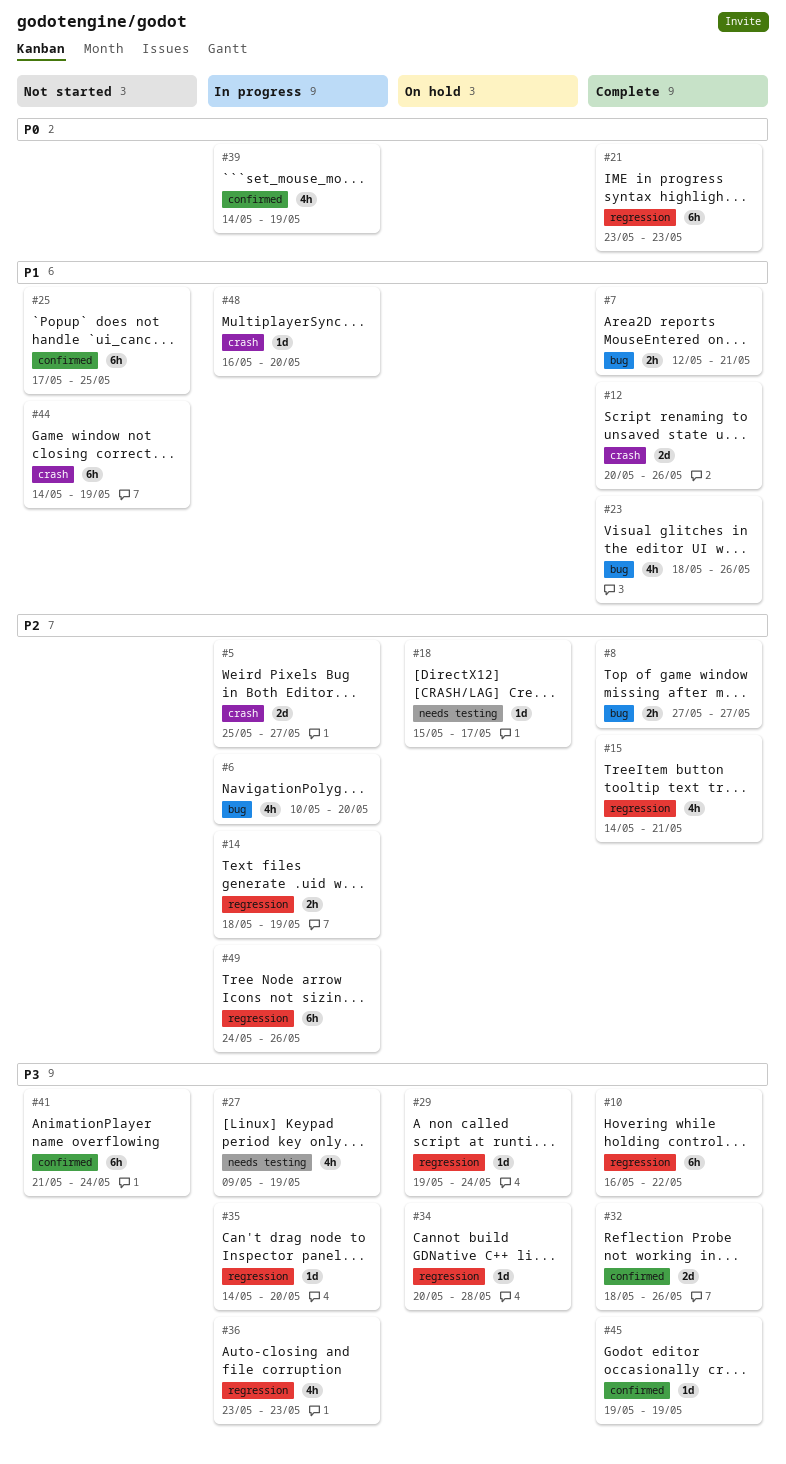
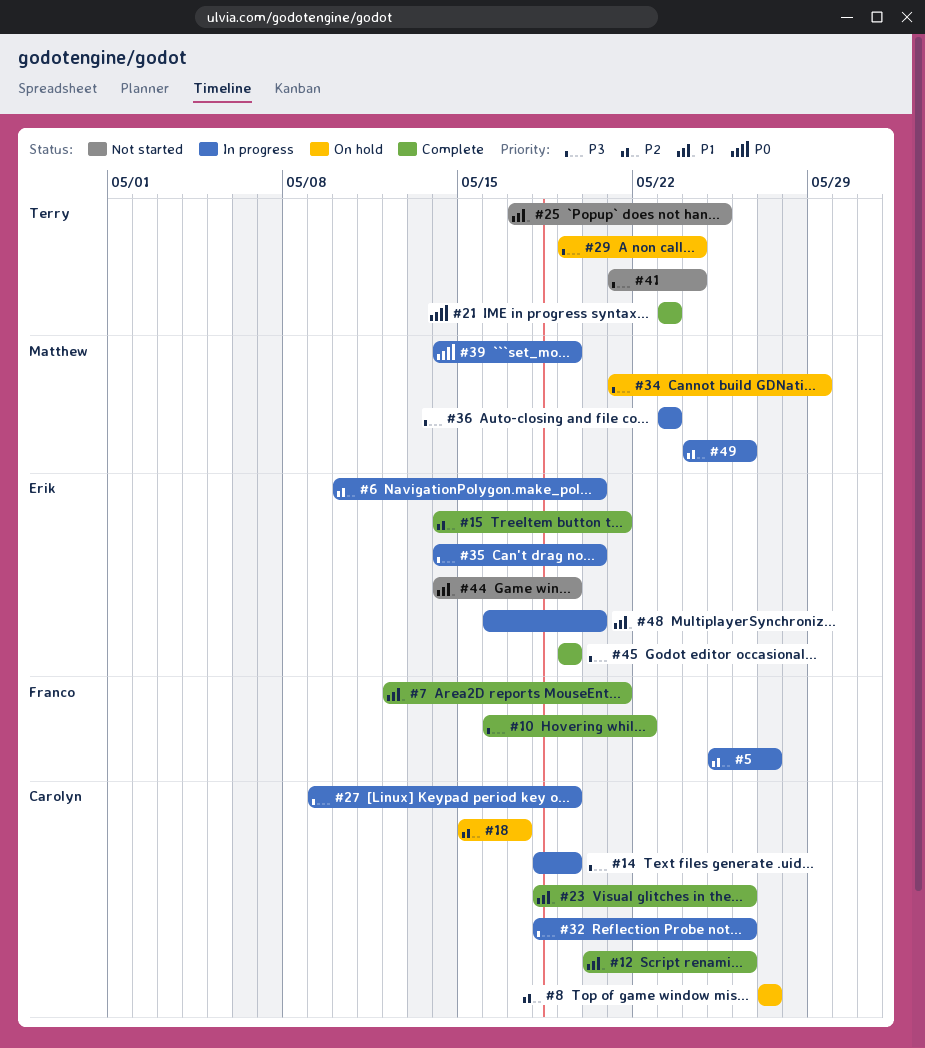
#8, status: Complete -> On hold
#14, priority: P2 -> P3
#32, status: Complete -> In progress
#34, start: May 20 -> May 21
#34, due: May 28 -> May 29

